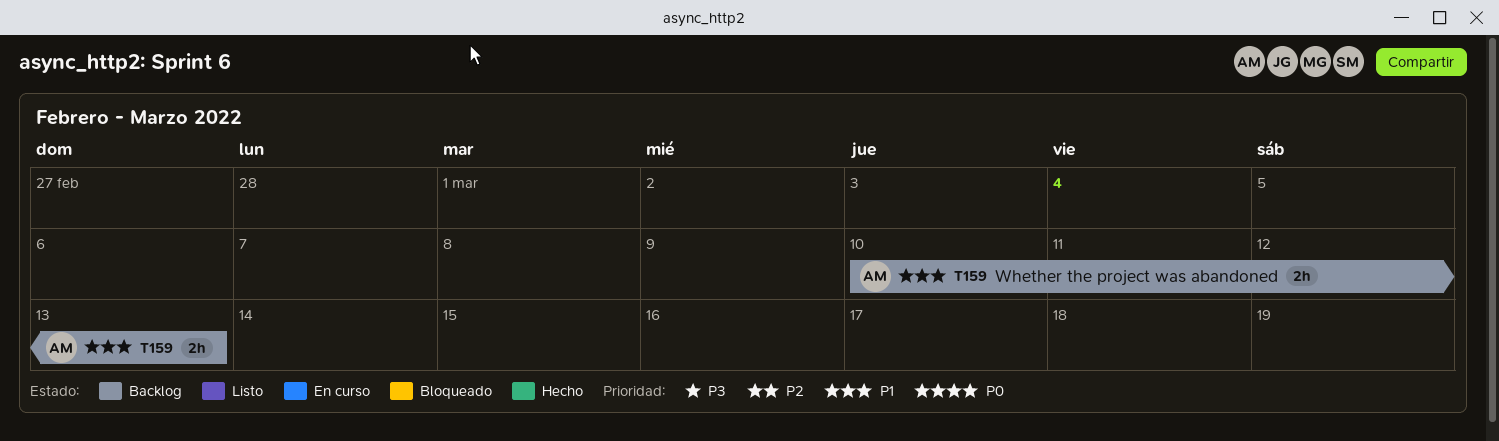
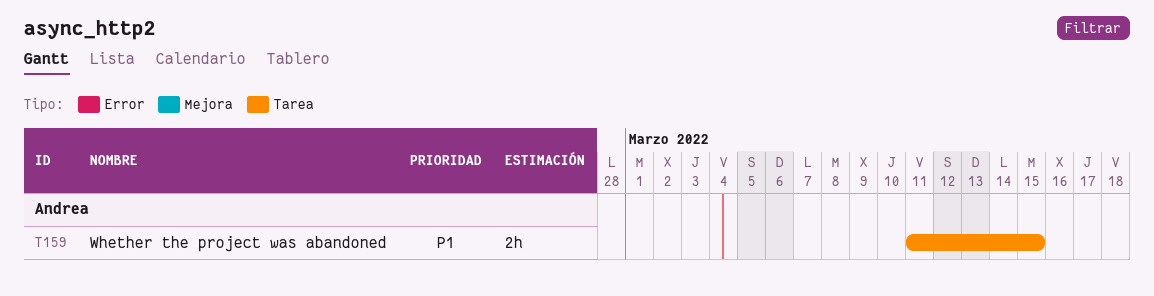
T159, start: Mar 10 -> Mar 11
T159, due: Mar 13 -> Mar 15

